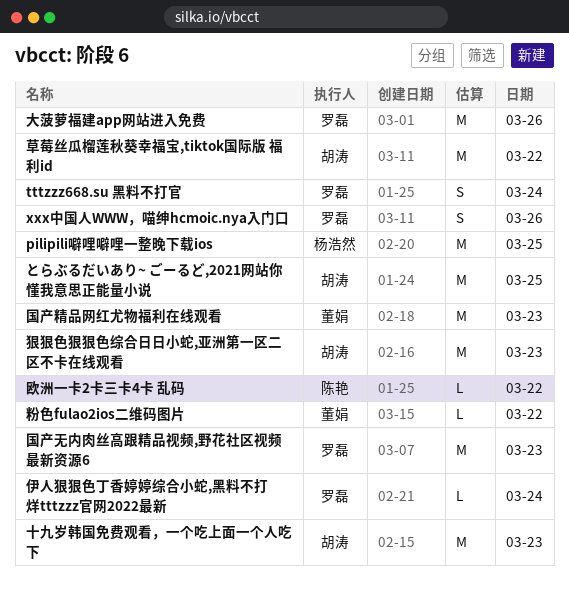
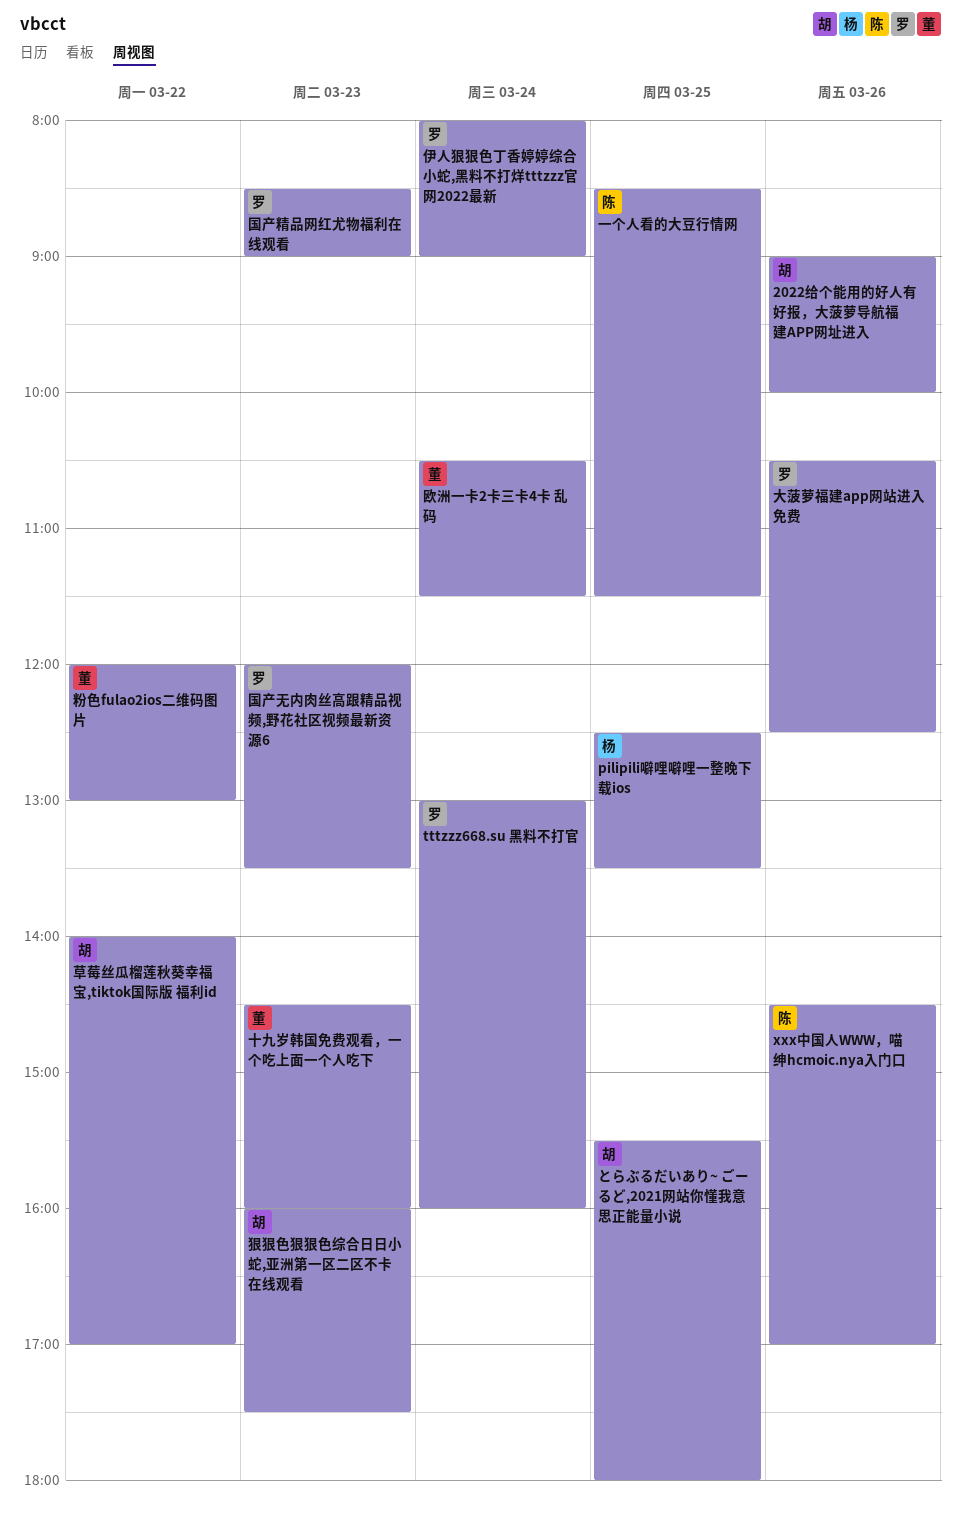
2022给个能用的好人有好报，大菠萝导航福建APP网址进入: none -> present
ххх中国人WWW，喵绅hcmoic.nya入门口, owner: 罗磊 -> 陈艳
一个人看的大豆行情网: none -> present
十九岁韩国免费观看，一个吃上面一个人吃下, owner: 胡涛 -> 董娟
国产精品网红尤物福利在线观看, owner: 董娟 -> 罗磊
欧洲一卡2卡三卡4卡 乱码, owner: 陈艳 -> 董娟
欧洲一卡2卡三卡4卡 乱码, day: Mar 22 -> Mar 24

